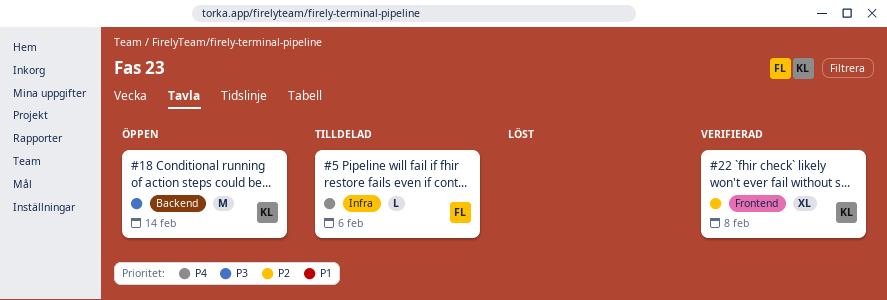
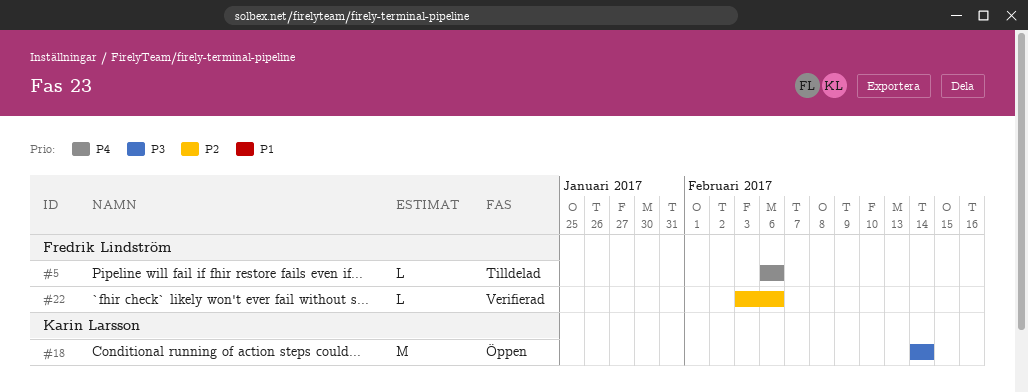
#22, owner: Karin Larsson -> Fredrik Lindström
#22, estimate: XL -> L
#22, due: Feb 8 -> Feb 6

